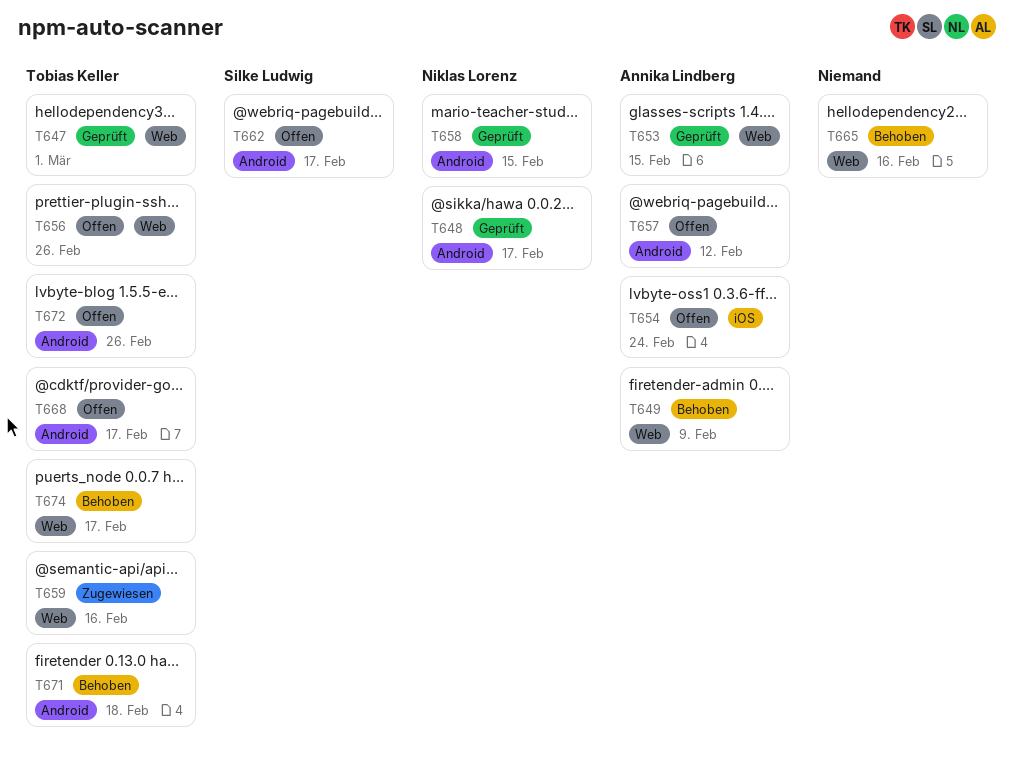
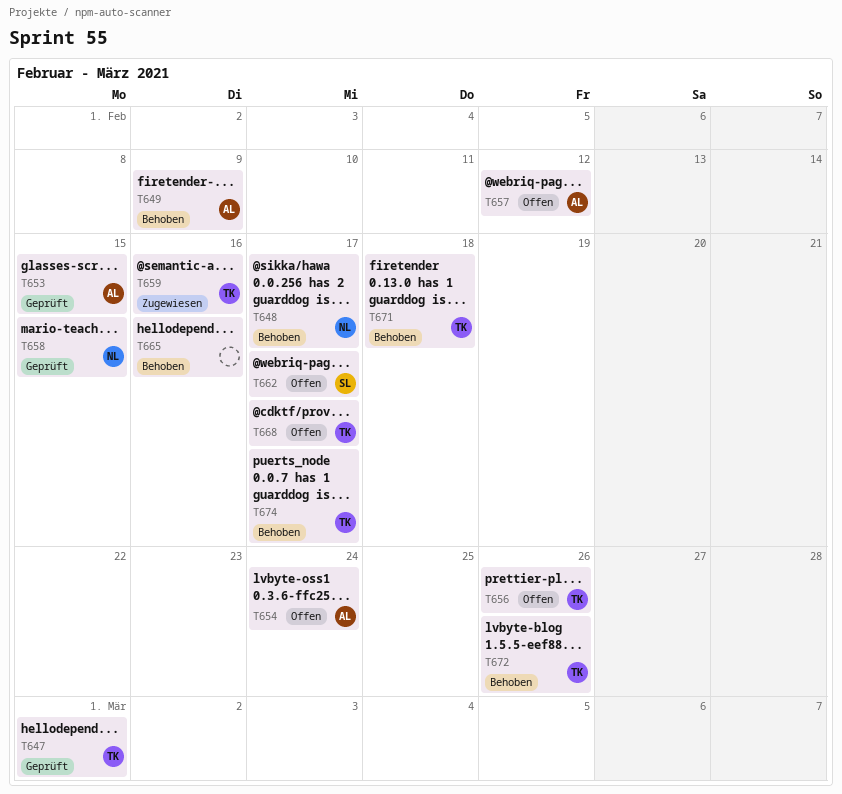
T648, status: Geprüft -> Behoben
T672, status: Offen -> Behoben

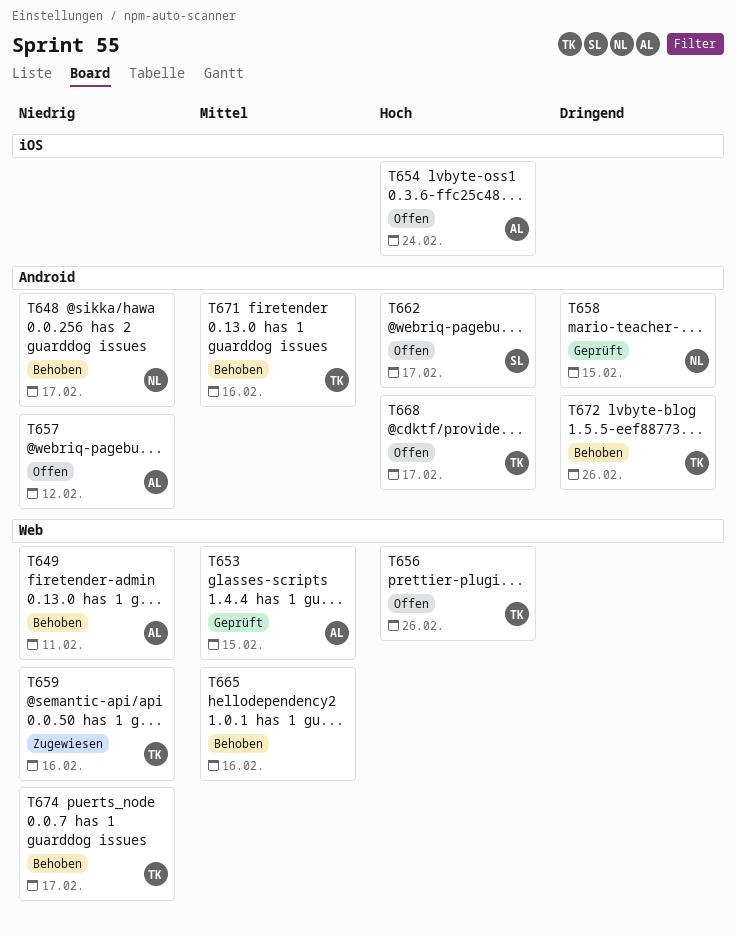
T647: present -> none
T649, due: Feb 9 -> Feb 11
T671, due: Feb 18 -> Feb 16

